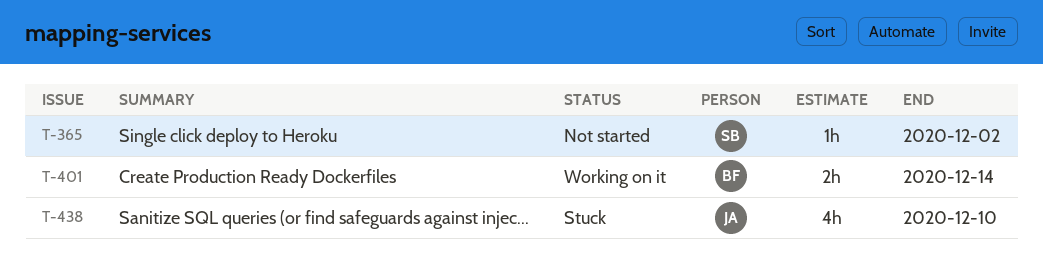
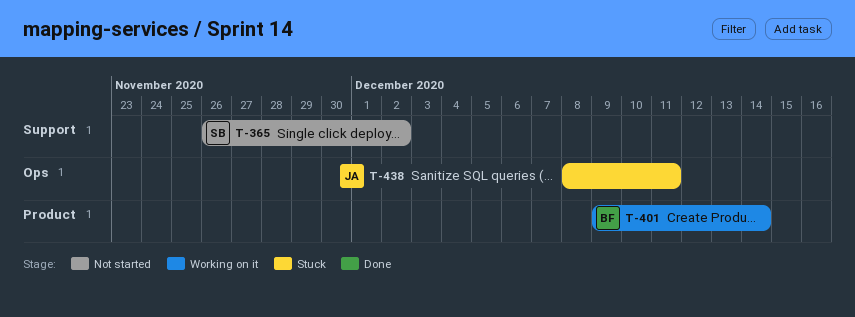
T-438, due: Dec 10 -> Dec 11

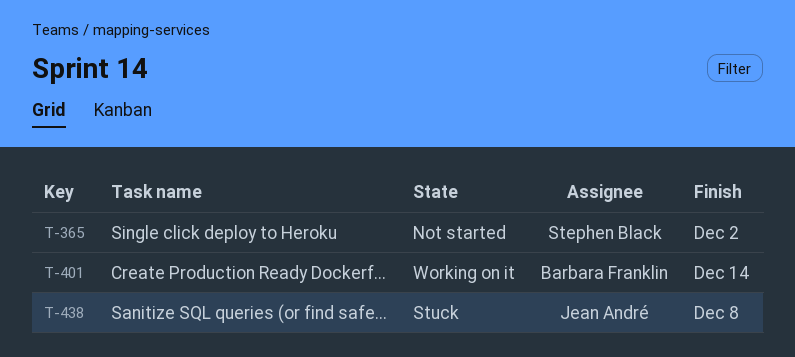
T-438, due: Dec 11 -> Dec 8

